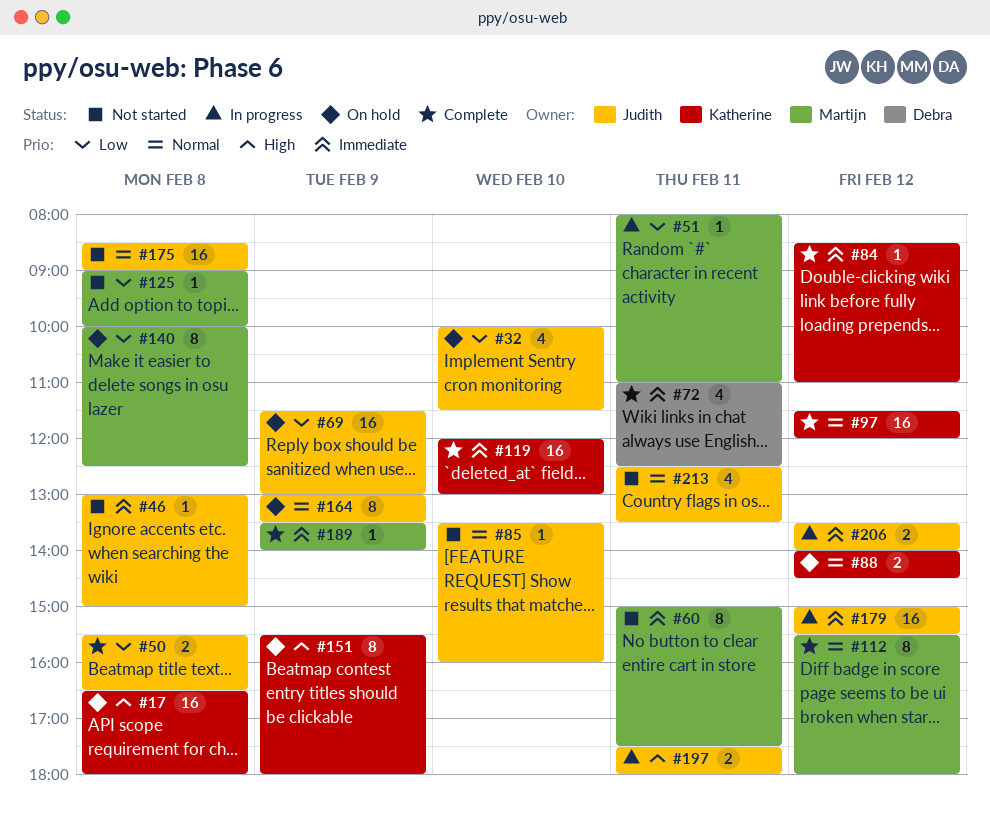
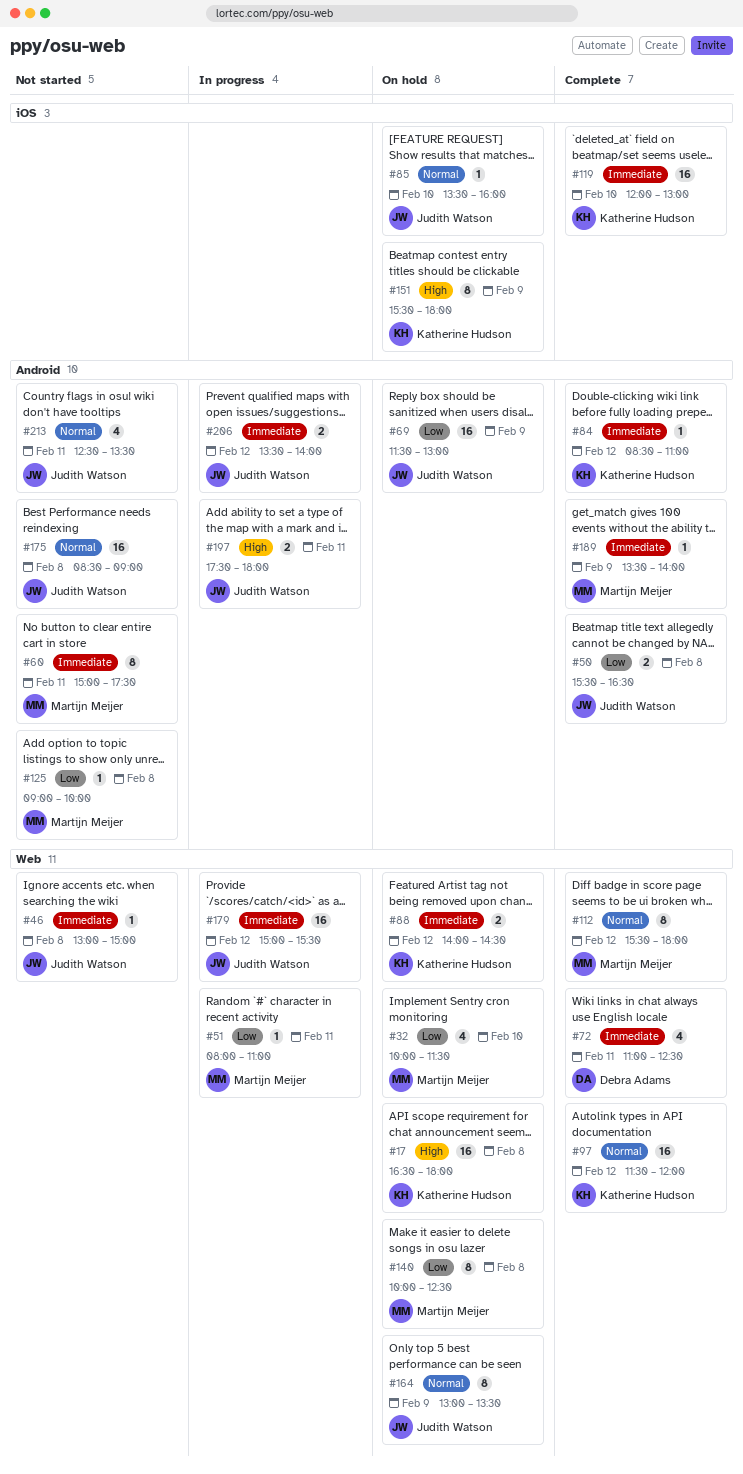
#32, owner: Judith Watson -> Martijn Meijer
#85, status: Not started -> On hold
#88, priority: Normal -> Immediate

